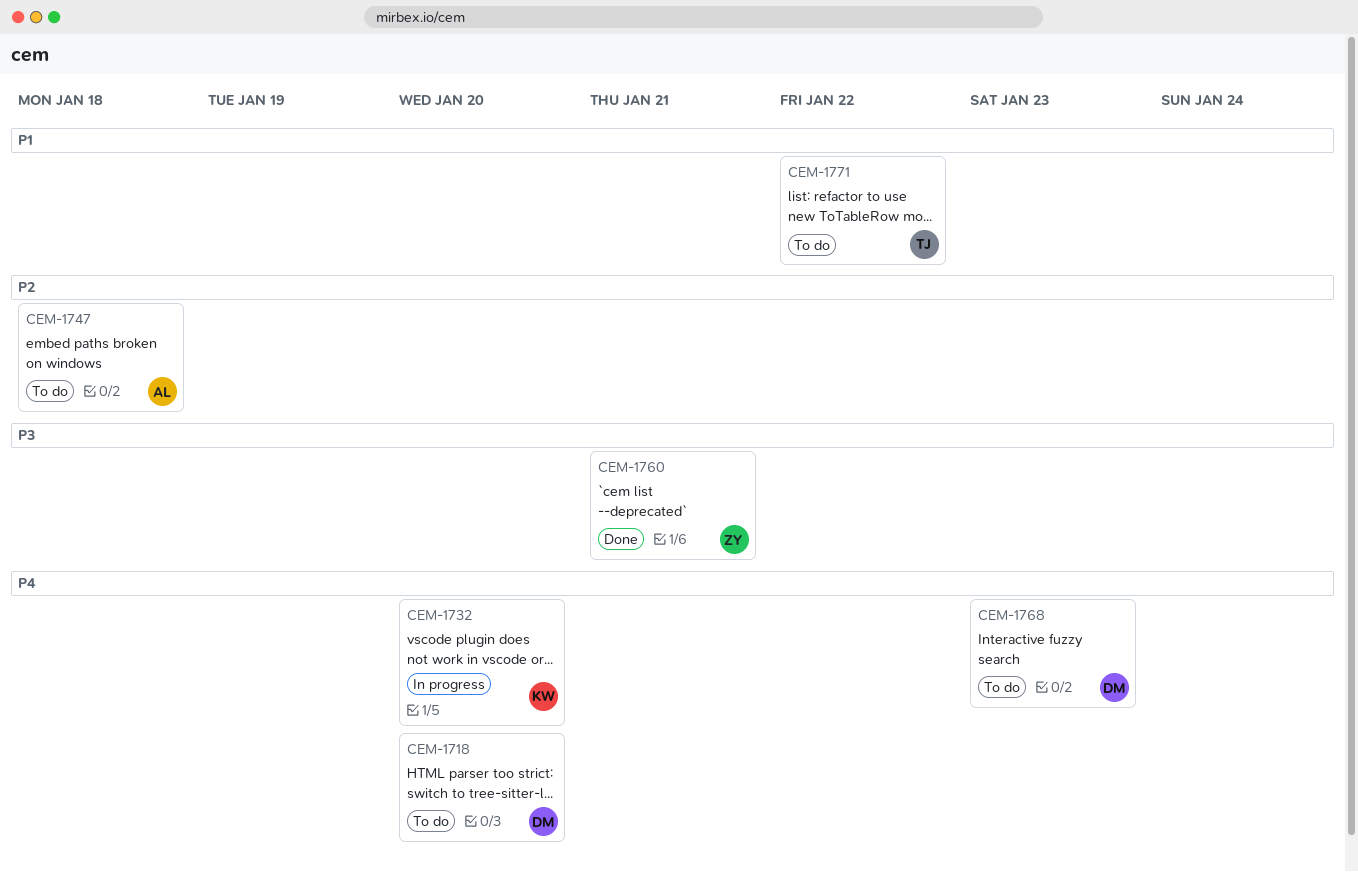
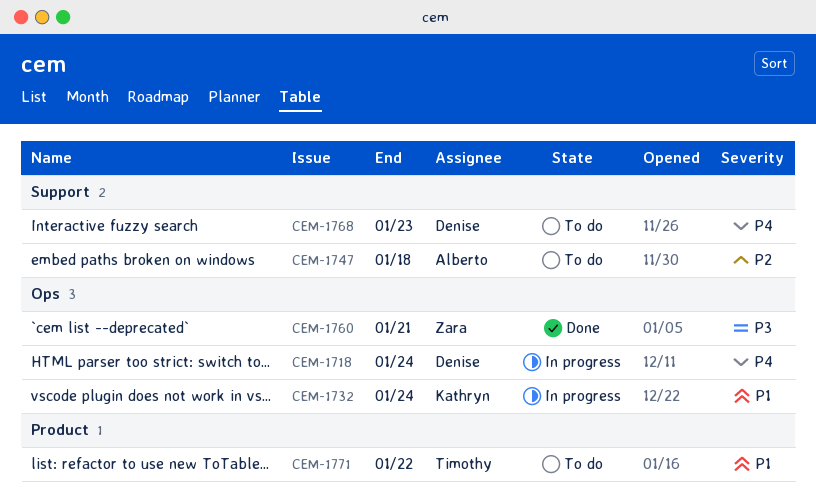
CEM-1718, status: To do -> In progress
CEM-1718, due: Jan 20 -> Jan 24
CEM-1732, priority: P4 -> P1
CEM-1732, due: Jan 20 -> Jan 24

